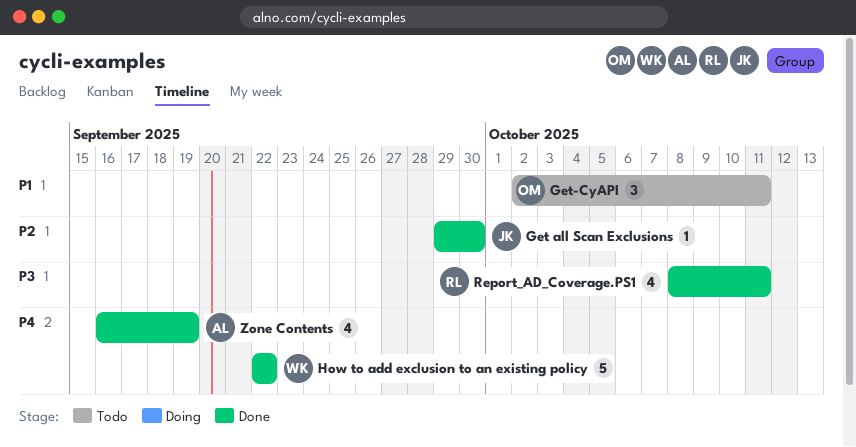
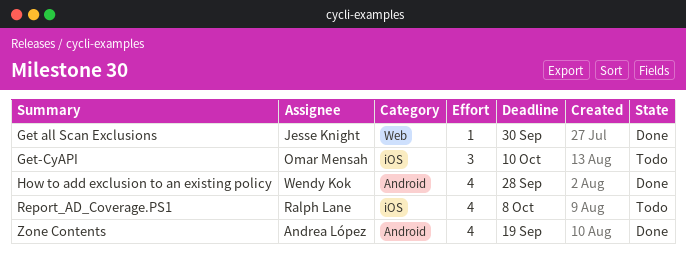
Get-CyAPI, due: Oct 11 -> Oct 10
How to add exclusion to an existing policy, estimate: 5 -> 4
How to add exclusion to an existing policy, due: Sep 22 -> Sep 28
Report_AD_Coverage.PS1, status: Done -> Todo
Report_AD_Coverage.PS1, due: Oct 11 -> Oct 8

